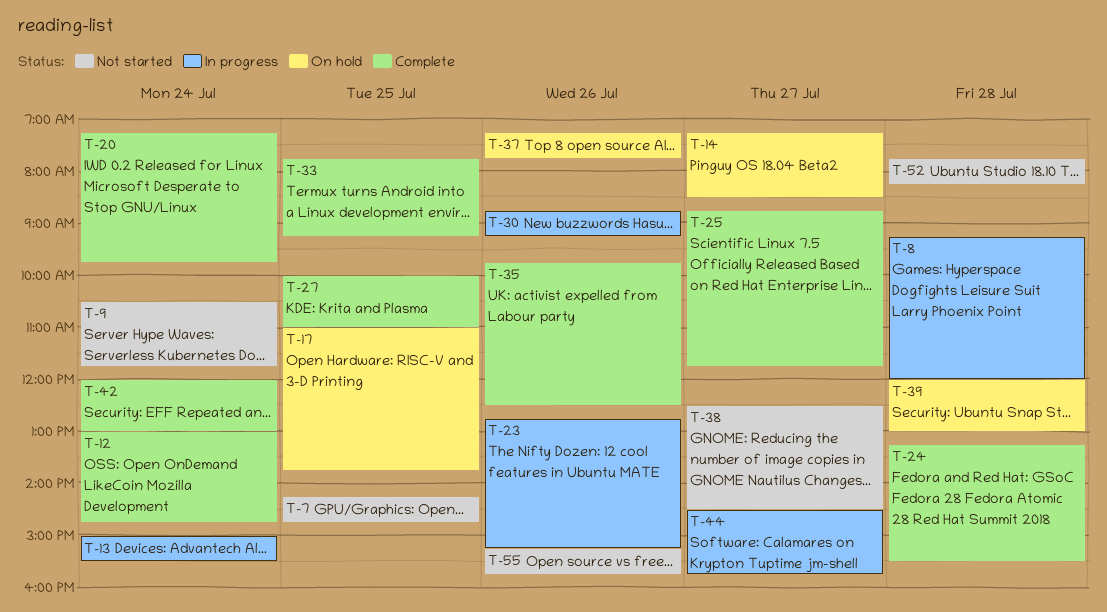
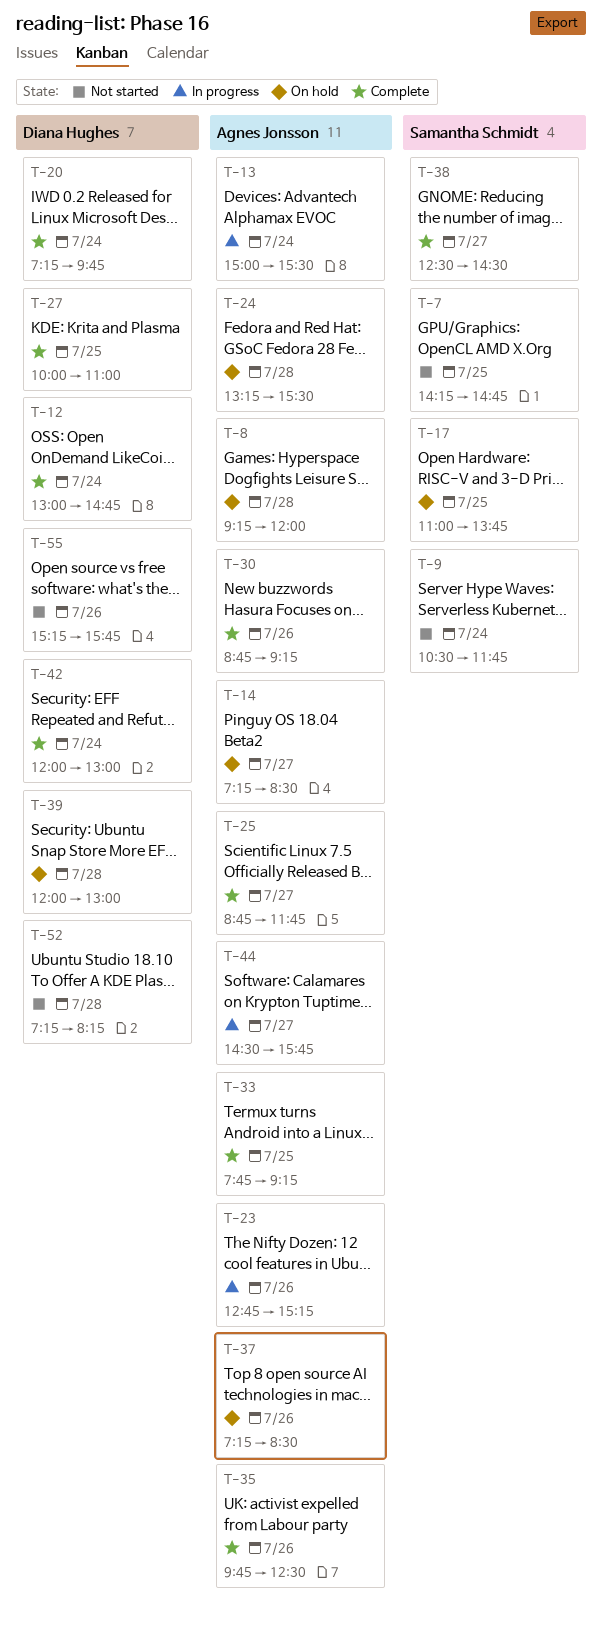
T-8, status: In progress -> On hold
T-24, status: Complete -> On hold
T-30, status: In progress -> Complete
T-37, ends: 07:45 -> 08:30
T-38, status: Not started -> Complete
T-52, begins: 07:45 -> 07:15

